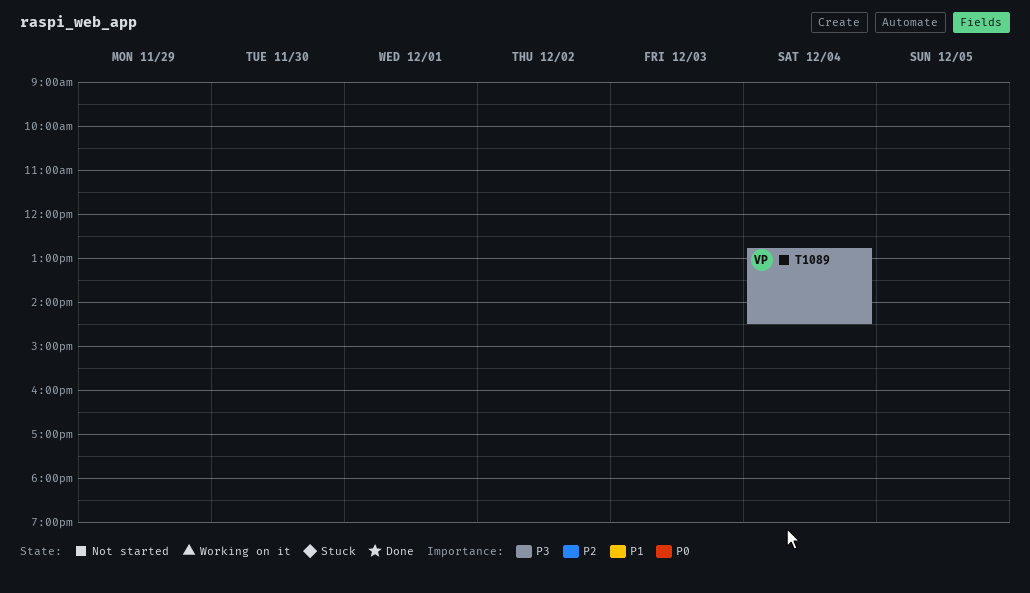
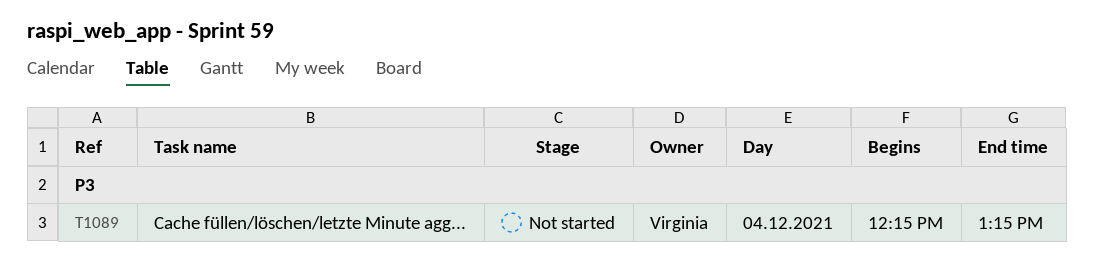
T1089, begins: 12:45 -> 12:15
T1089, ends: 14:30 -> 13:15

